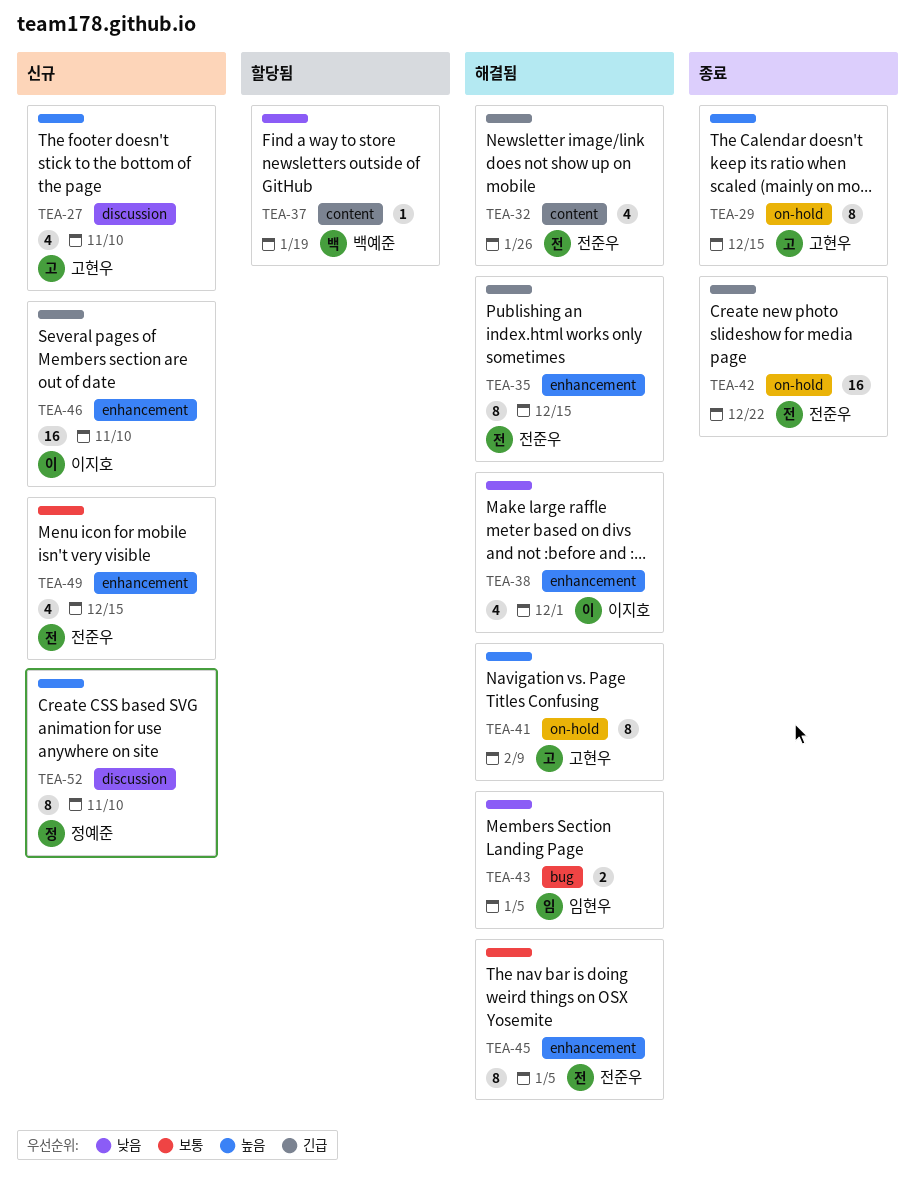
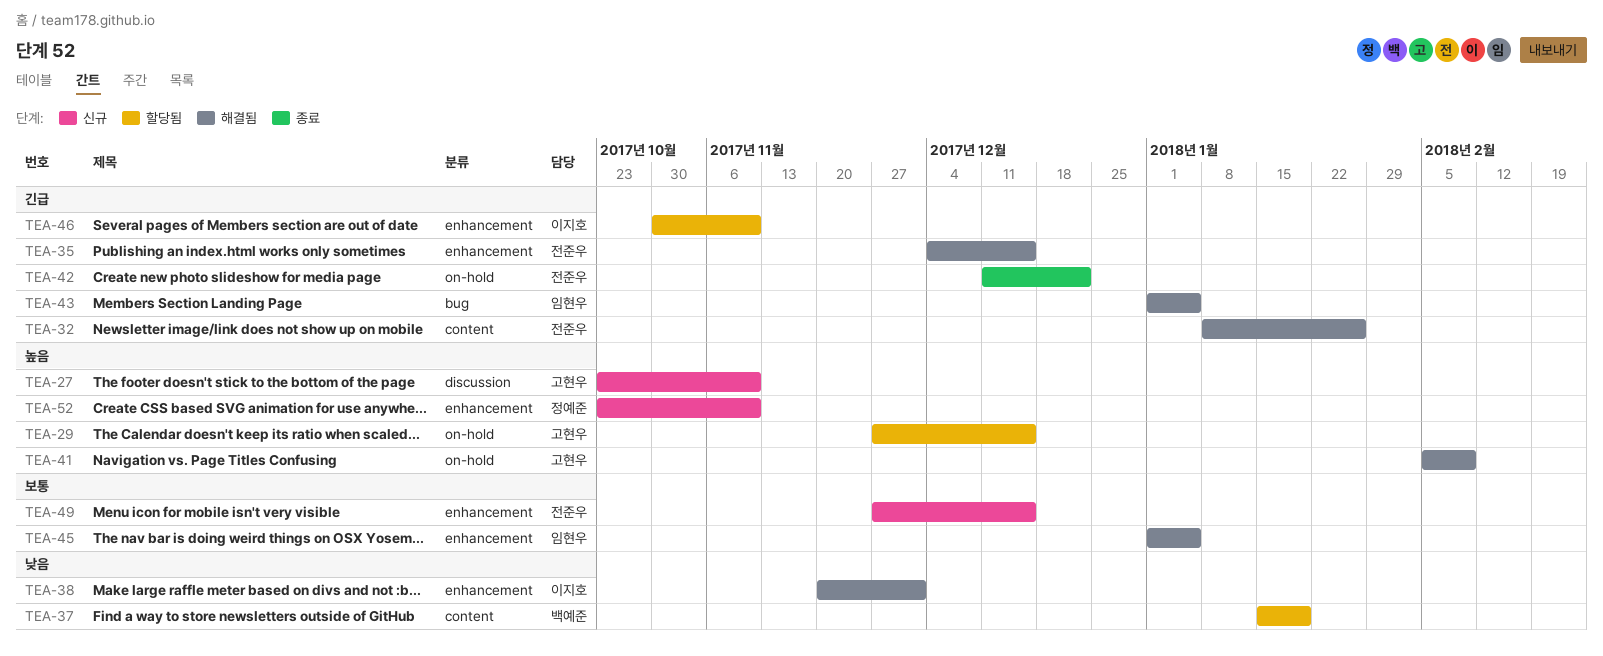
TEA-29, status: 종료 -> 할당됨
TEA-43, priority: 낮음 -> 긴급
TEA-45, owner: 전준우 -> 임현우
TEA-46, status: 신규 -> 할당됨
TEA-52, label: discussion -> enhancement

